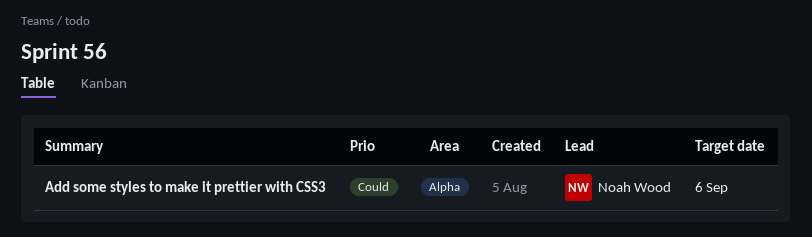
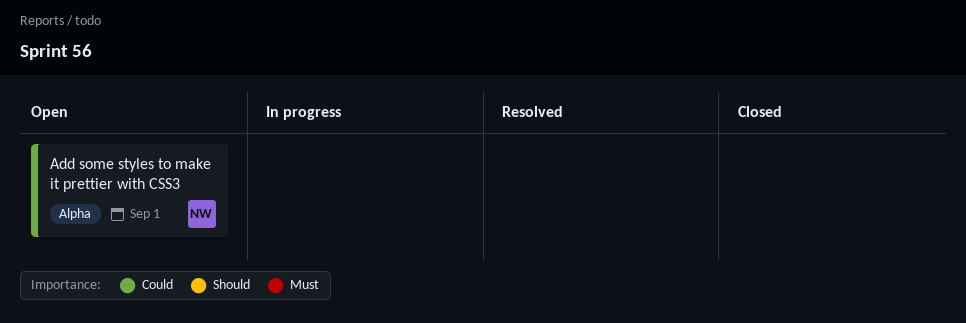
Add some styles to make it prettier with CSS3, due: Sep 6 -> Sep 1

